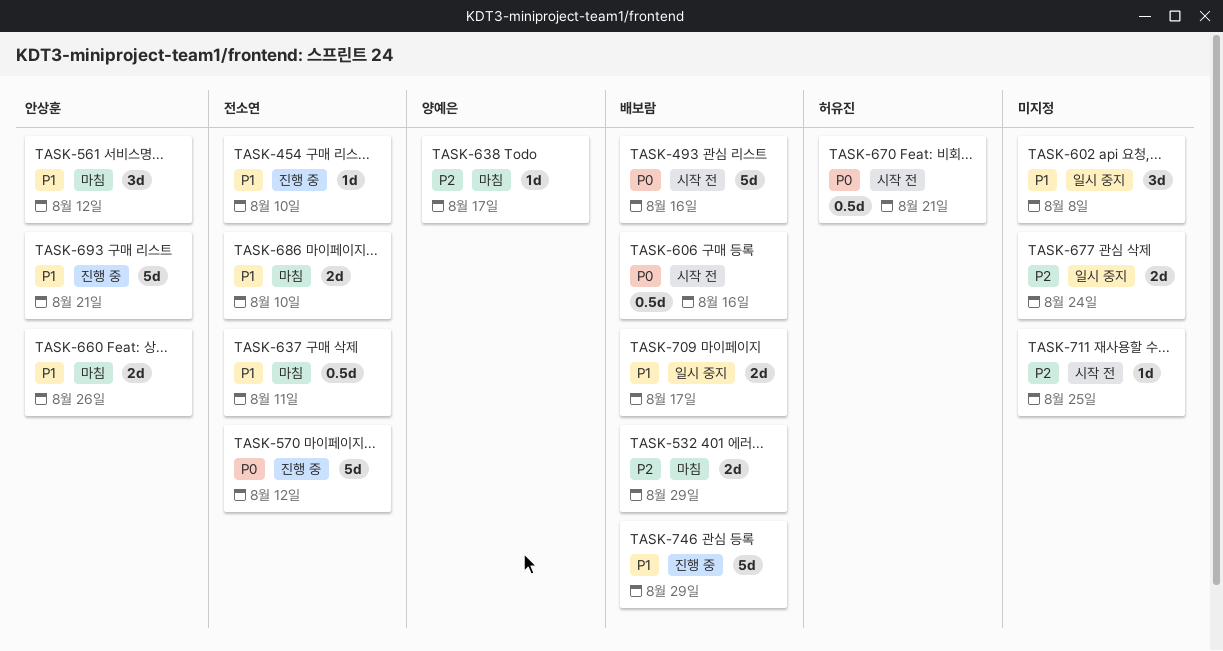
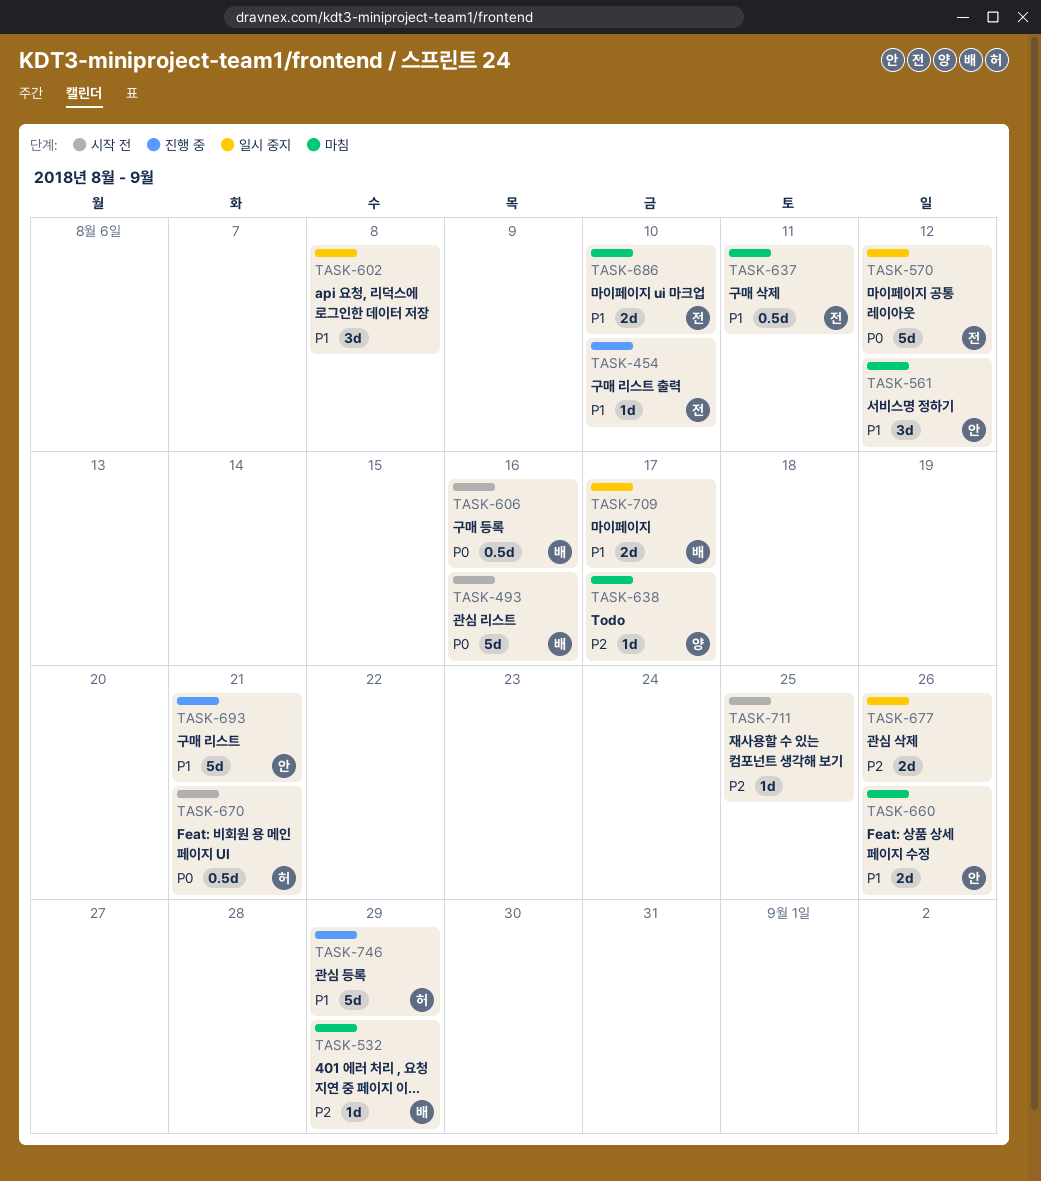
TASK-532, estimate: 2d -> 1d
TASK-570, status: 진행 중 -> 일시 중지
TASK-677, due: Aug 24 -> Aug 26
TASK-746, owner: 배보람 -> 허유진

